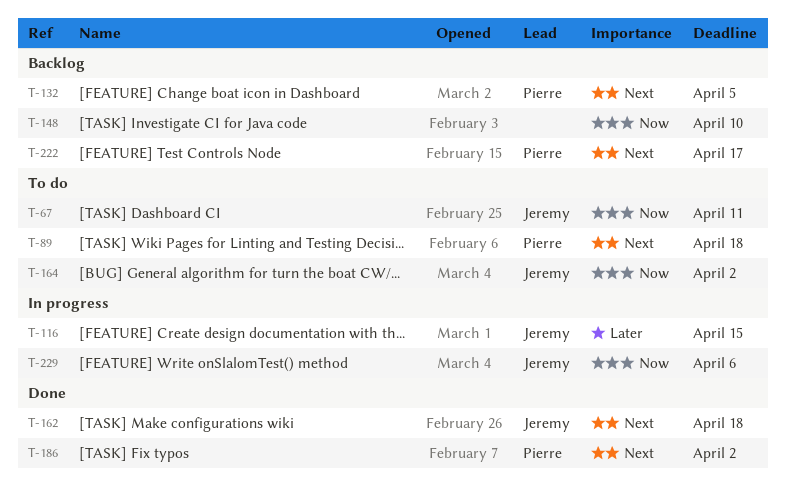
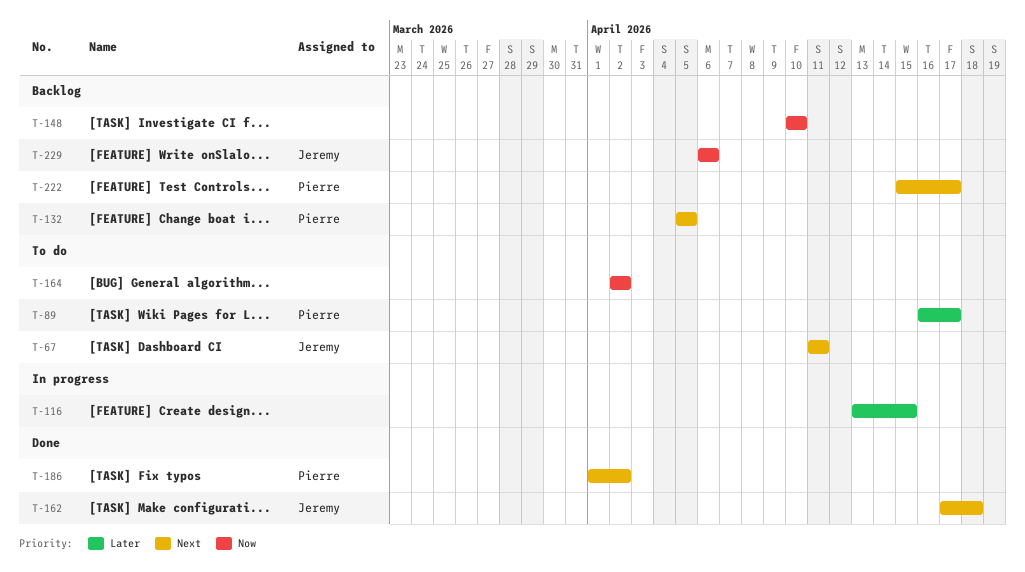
T-67, priority: Now -> Next
T-89, priority: Next -> Later
T-89, due: Apr 18 -> Apr 17
T-116, owner: Jeremy -> none
T-164, owner: Jeremy -> none
T-229, status: In progress -> Backlog

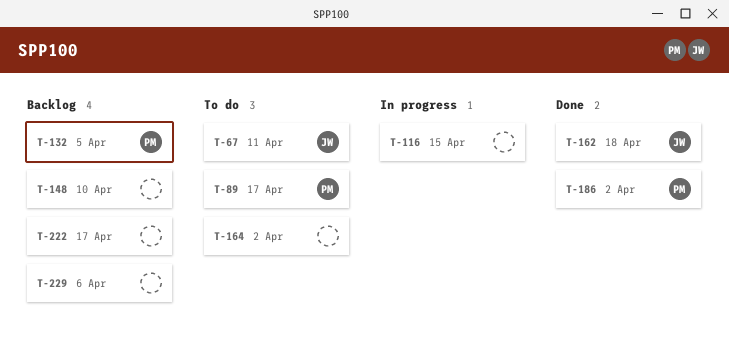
T-222, owner: Pierre -> none
T-229, owner: Jeremy -> none

